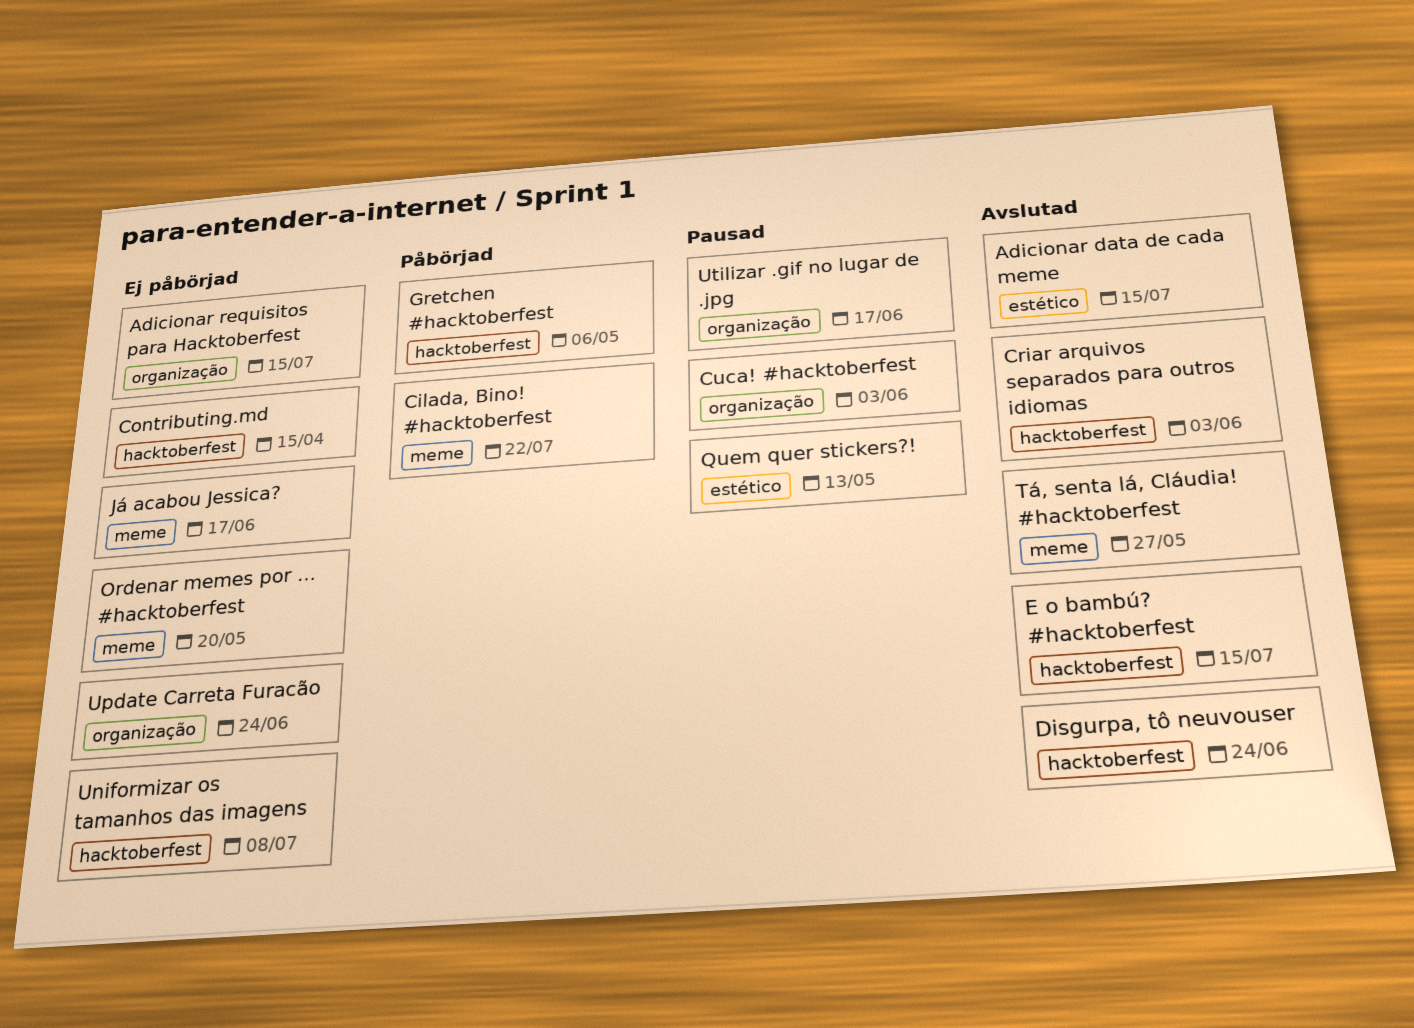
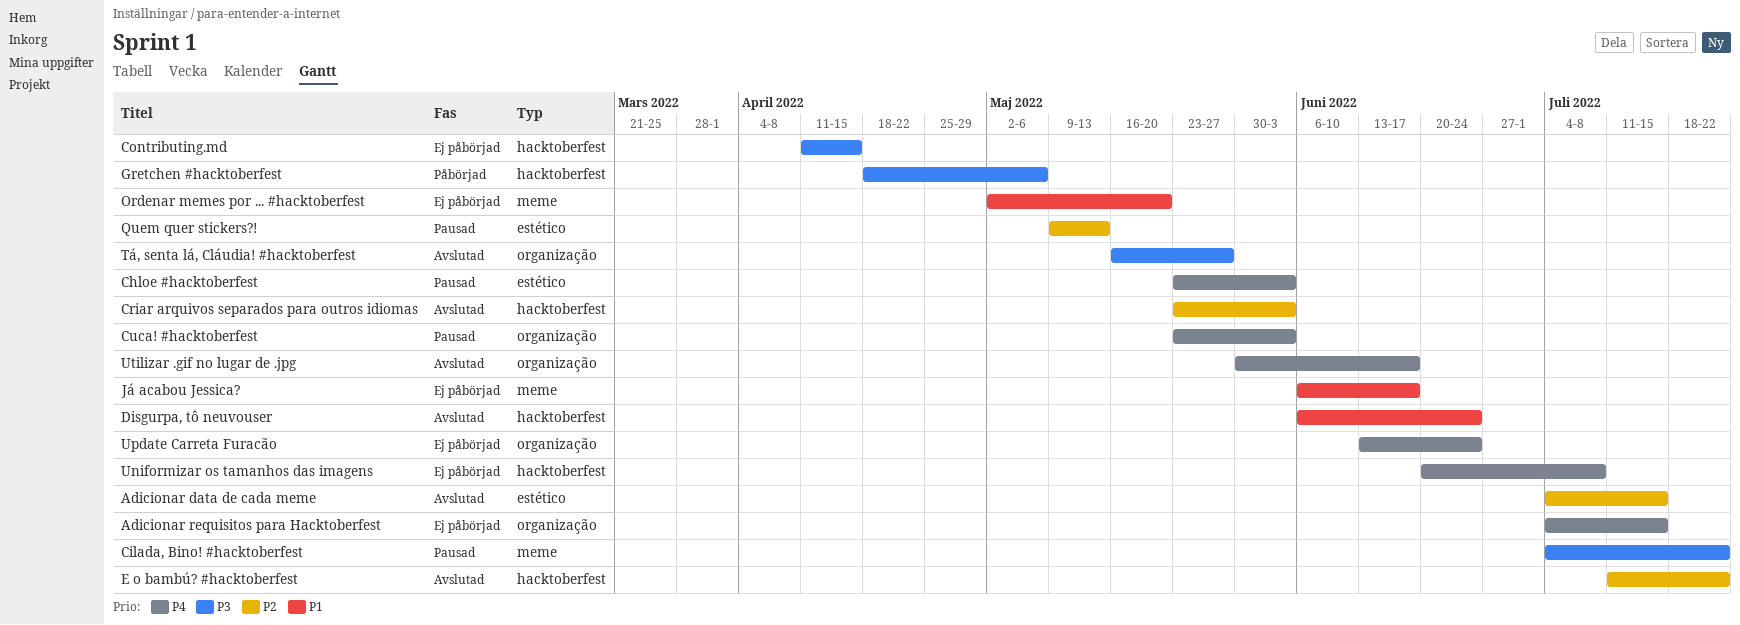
Chloe #hacktoberfest: none -> present
Cilada, Bino! #hacktoberfest, status: Påbörjad -> Pausad
E o bambú? #hacktoberfest, due: Jul 15 -> Jul 22
Tá, senta lá, Cláudia! #hacktoberfest, label: meme -> organização
Utilizar .gif no lugar de .jpg, status: Pausad -> Avslutad

